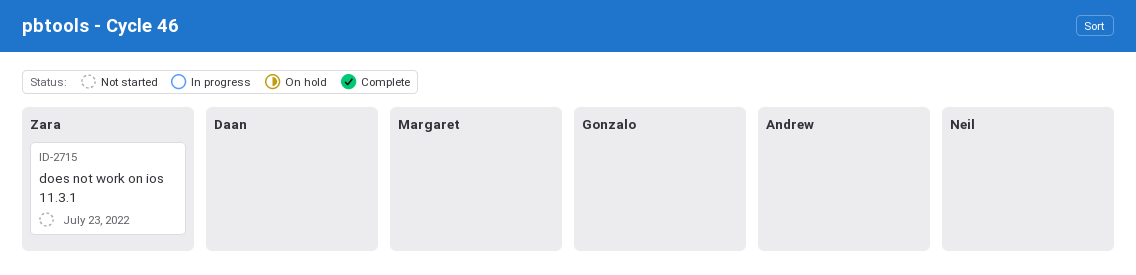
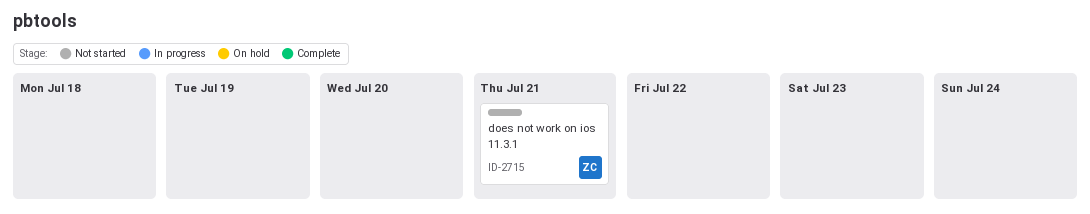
ID-2715, due: Jul 23 -> Jul 21

